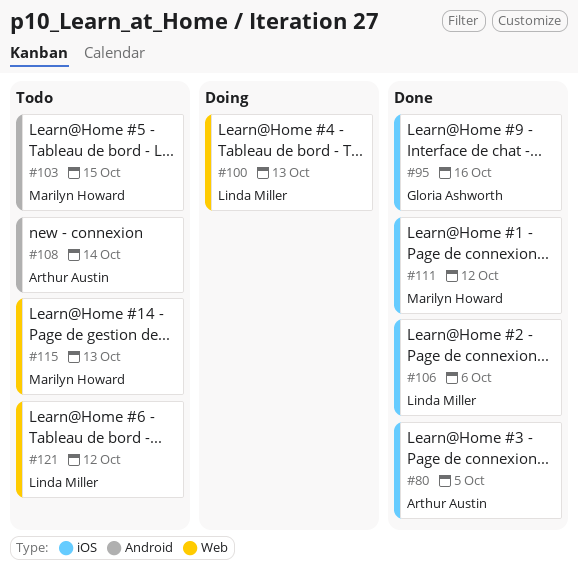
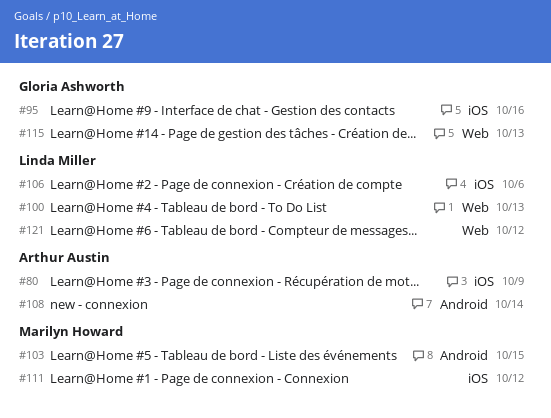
#80, due: Oct 5 -> Oct 9
#115, owner: Marilyn Howard -> Gloria Ashworth

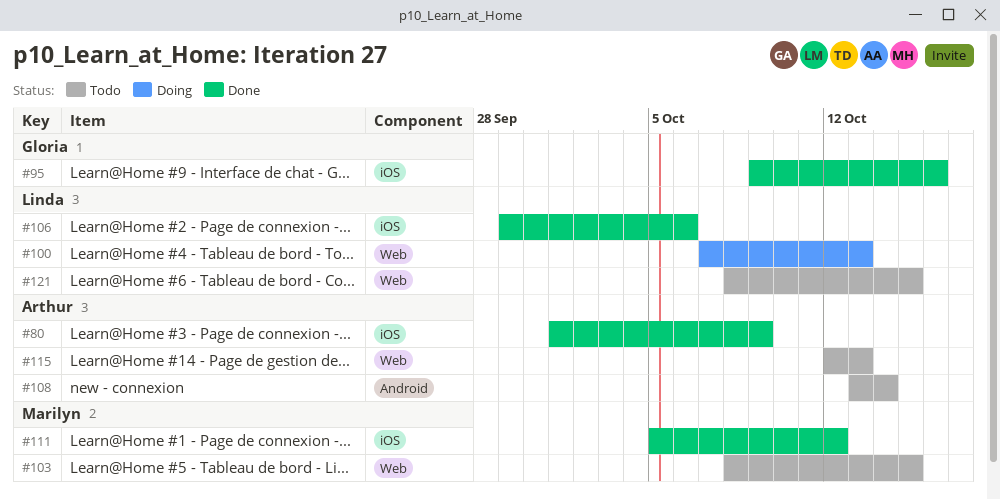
#103, label: Android -> Web
#115, owner: Gloria Ashworth -> Arthur Austin
#121, due: Oct 12 -> Oct 15

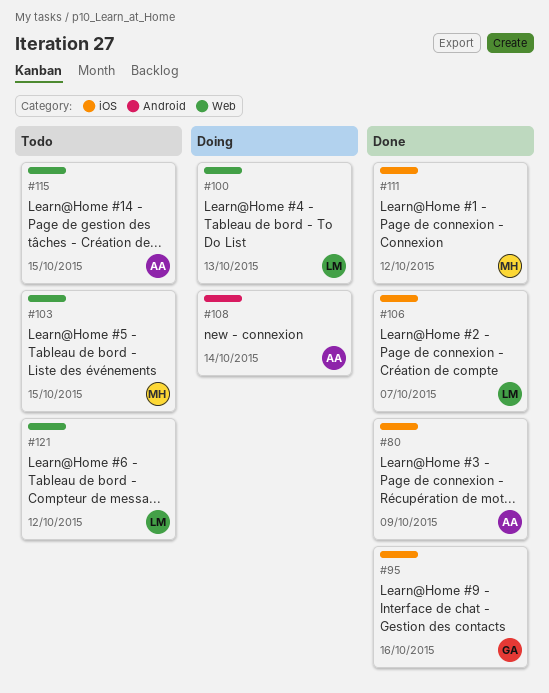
#106, due: Oct 6 -> Oct 7
#108, status: Todo -> Doing
#115, due: Oct 13 -> Oct 15
#121, due: Oct 15 -> Oct 12

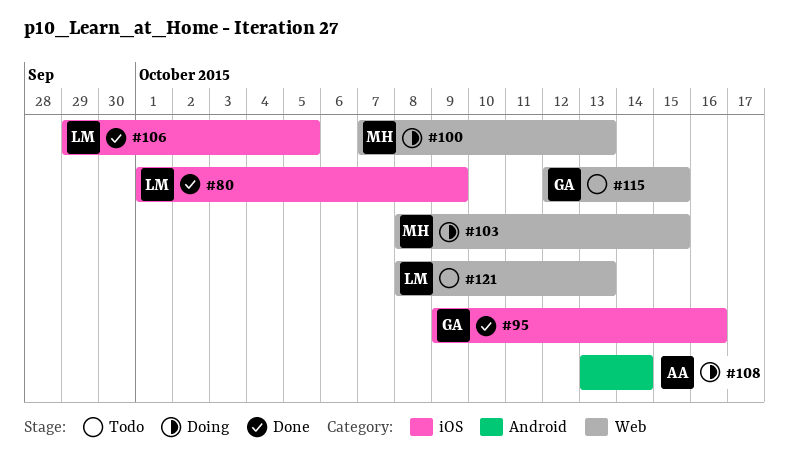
#80, owner: AA -> LM
#100, owner: LM -> MH
#103, status: Todo -> Doing
#106, due: Oct 7 -> Oct 5
#111: present -> none
#115, owner: AA -> GA
#121, due: Oct 12 -> Oct 13

